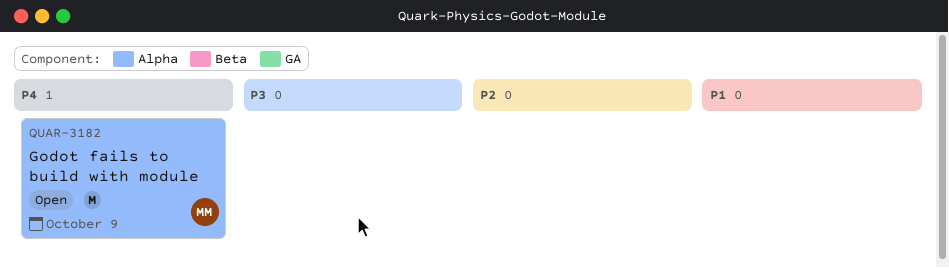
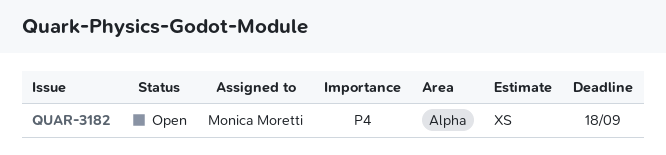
QUAR-3182, estimate: M -> XS
QUAR-3182, due: Oct 9 -> Sep 18

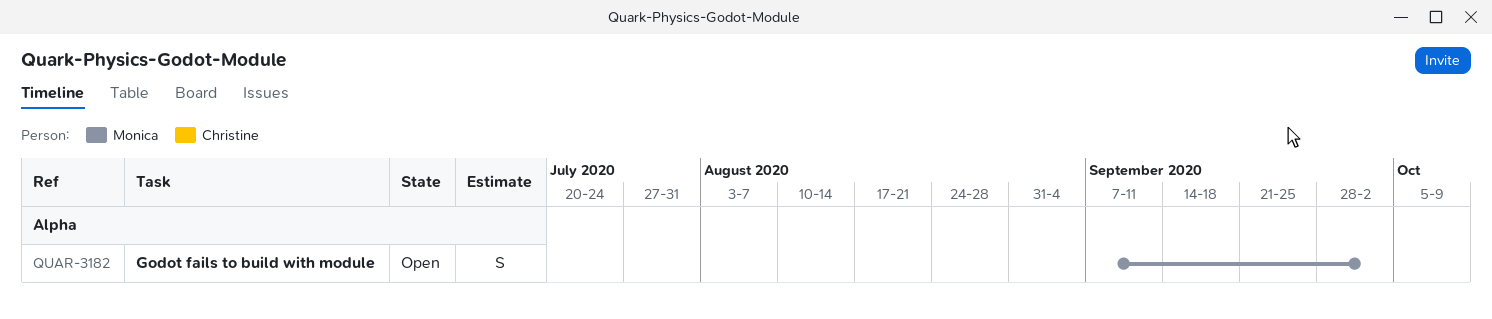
QUAR-3182, estimate: XS -> S
QUAR-3182, due: Sep 18 -> Oct 2

